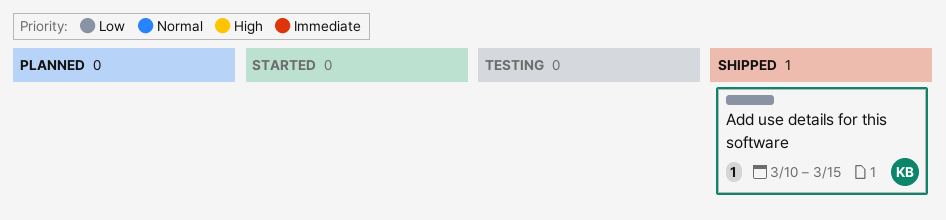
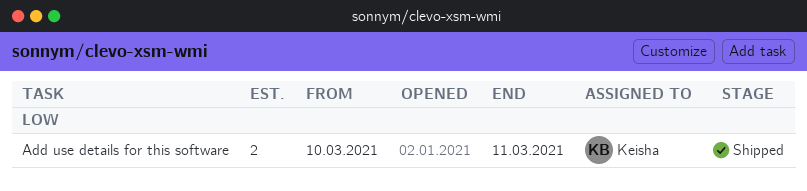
Add use details for this software, estimate: 1 -> 2
Add use details for this software, due: Mar 15 -> Mar 11

